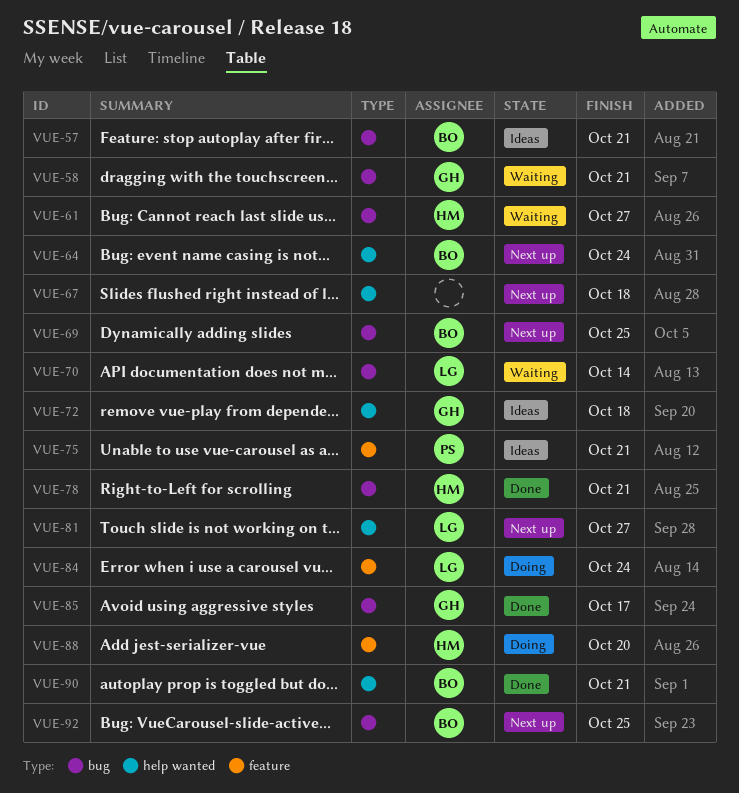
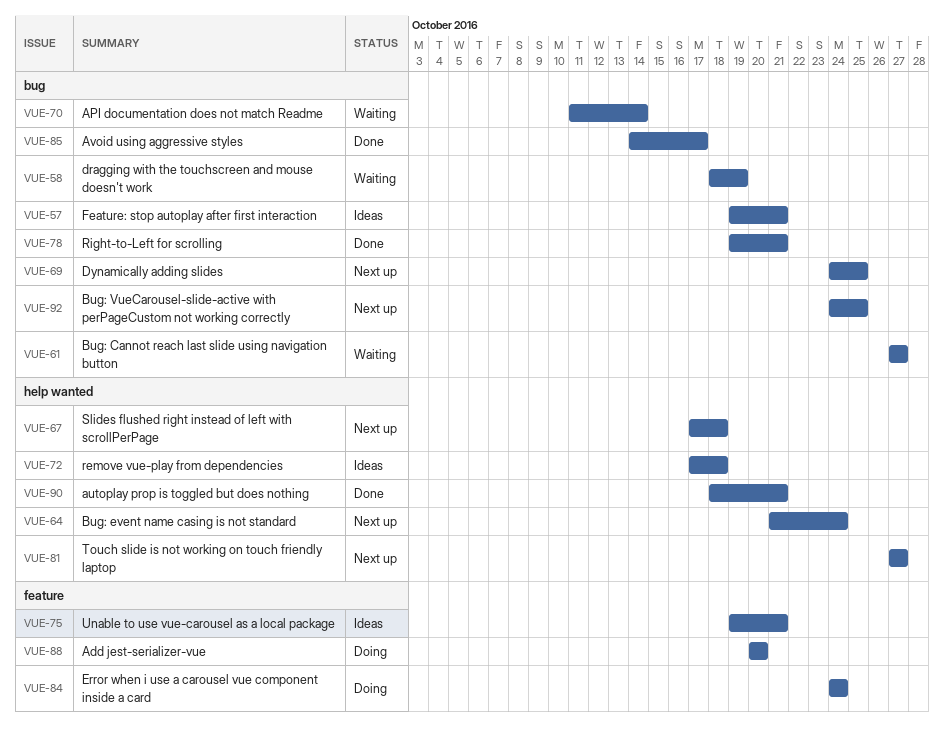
VUE-58, due: Oct 21 -> Oct 19

